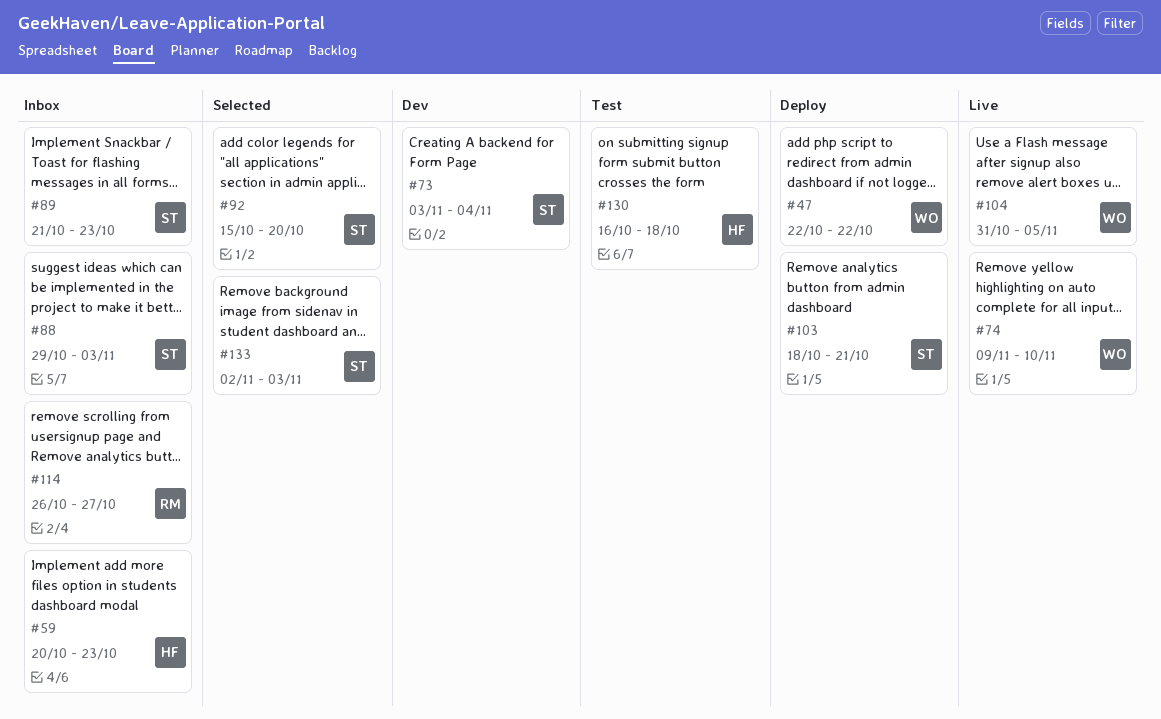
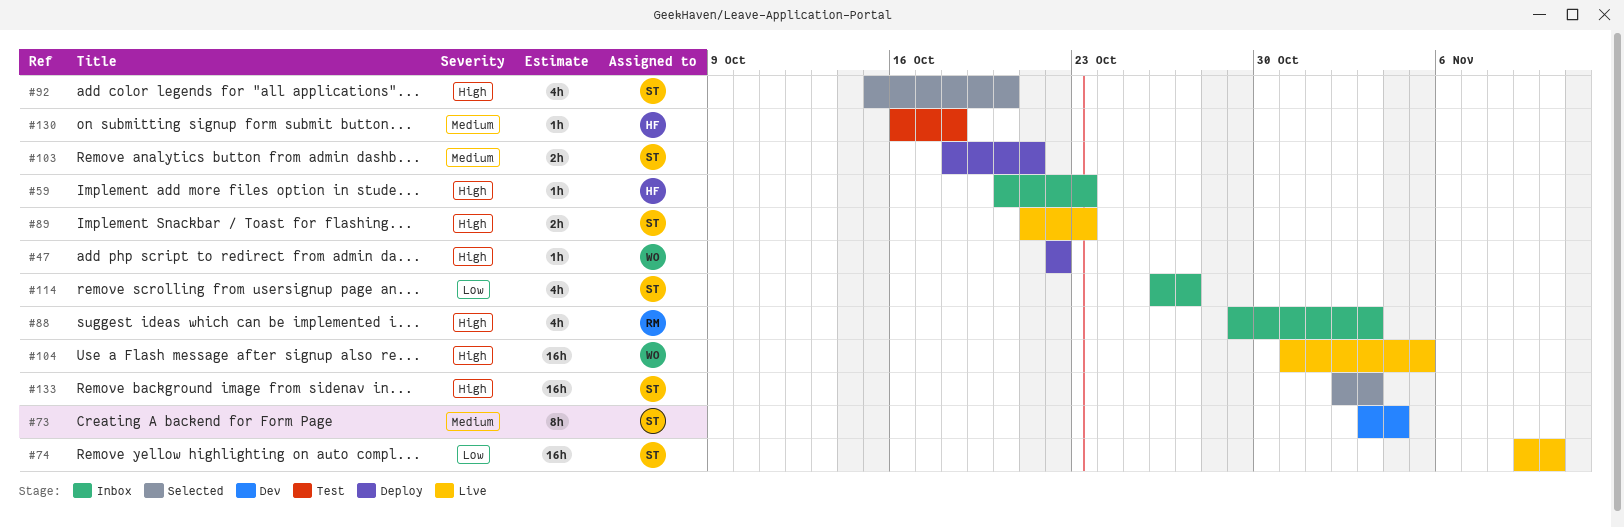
#74, owner: WO -> ST
#88, owner: ST -> RM
#89, status: Inbox -> Live
#114, owner: RM -> ST

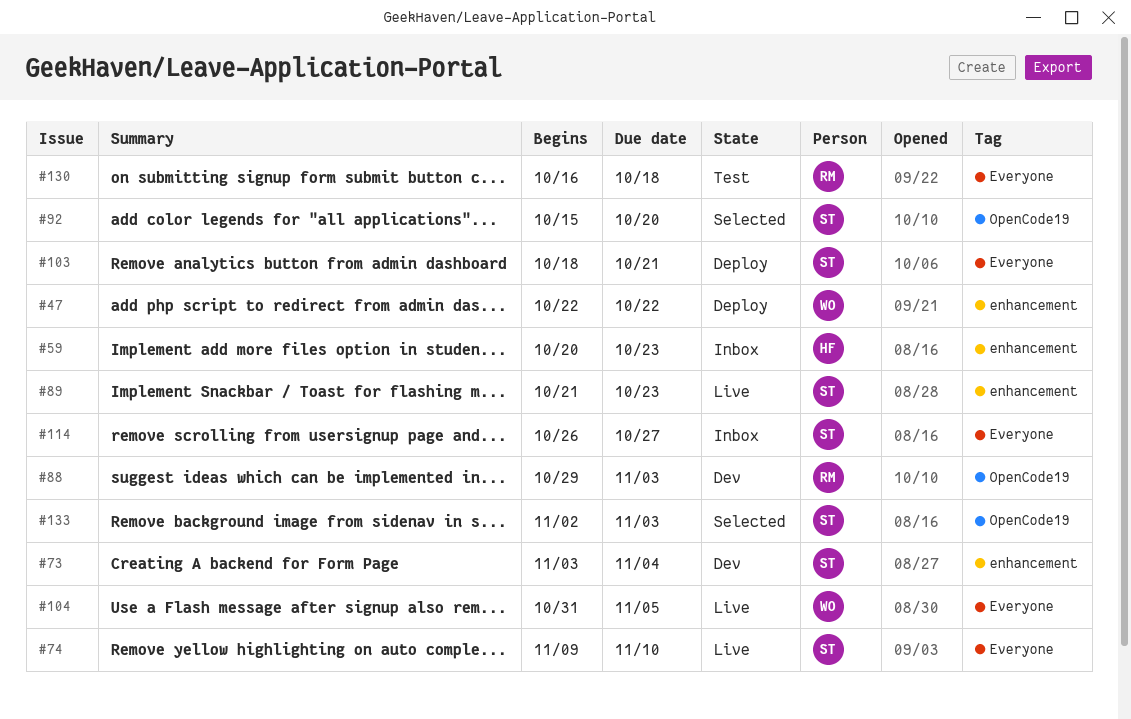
#88, status: Inbox -> Dev
#130, owner: HF -> RM

